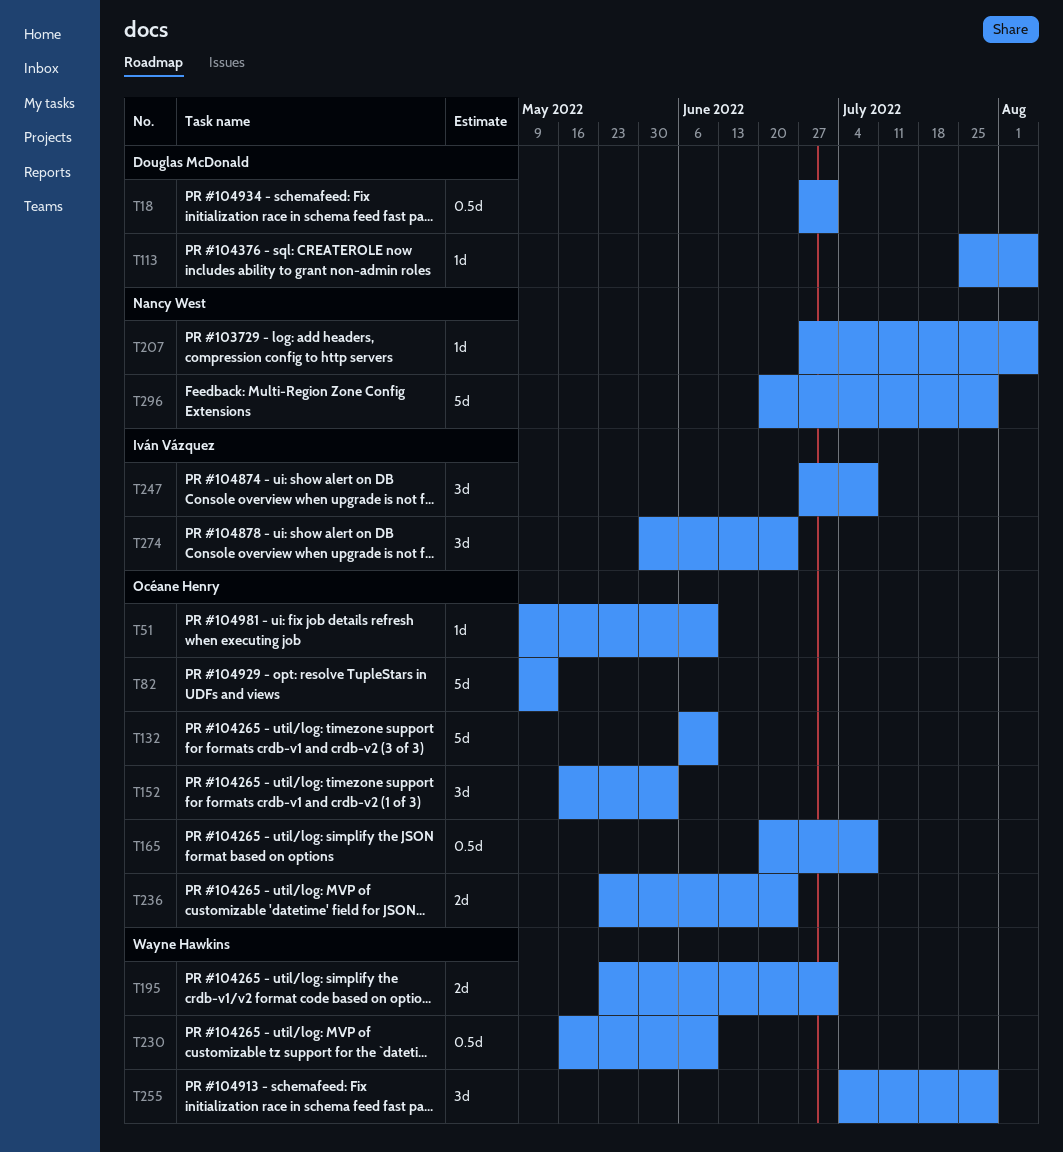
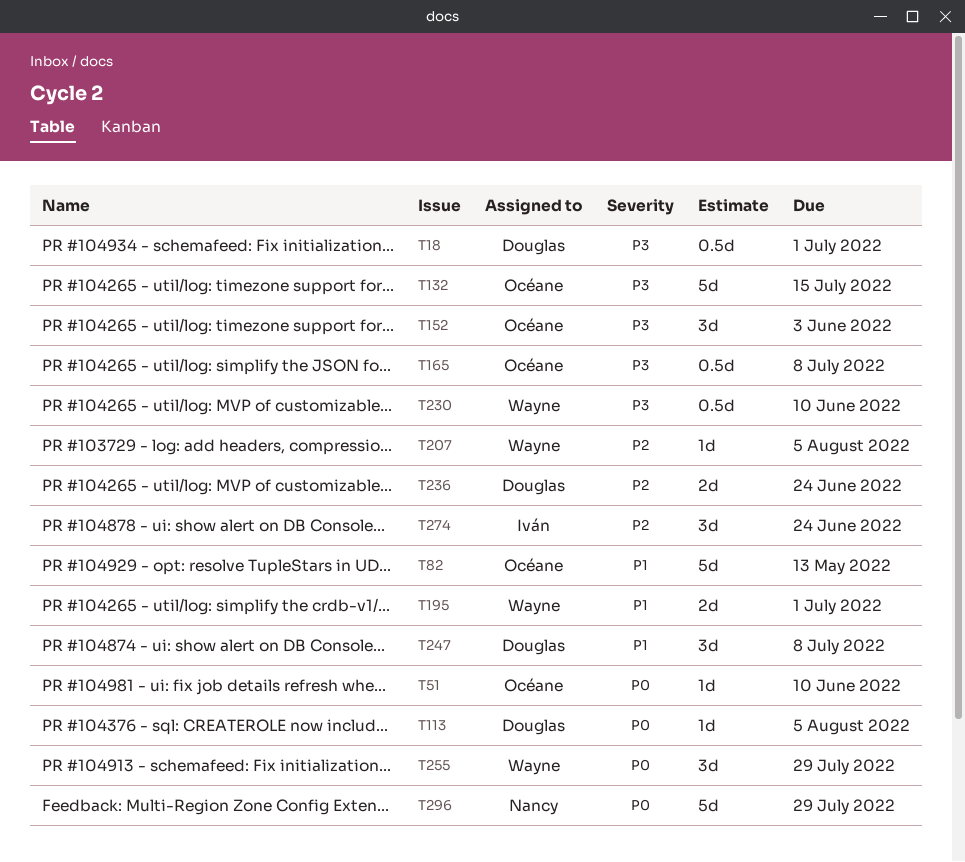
T132, due: Jun 10 -> Jul 15
T207, owner: Nancy West -> Wayne Hawkins
T236, owner: Océane Henry -> Douglas McDonald
T247, owner: Iván Vázquez -> Douglas McDonald

